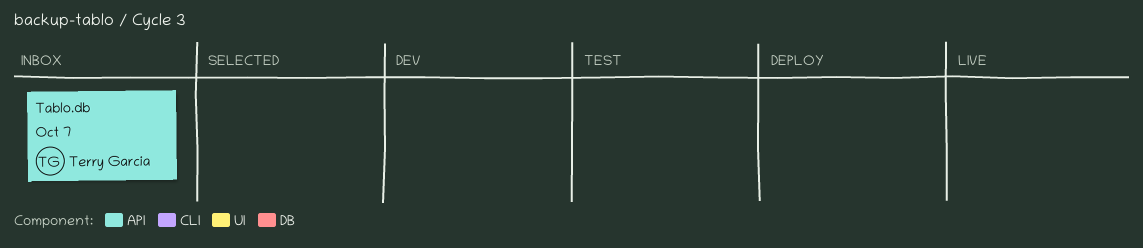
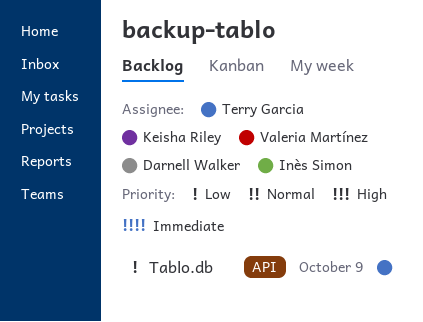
Tablo.db, due: Oct 7 -> Oct 9

